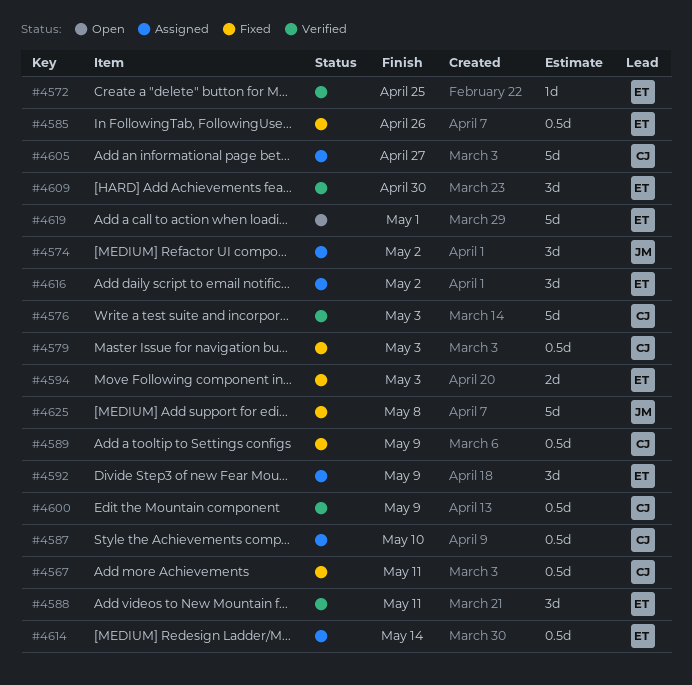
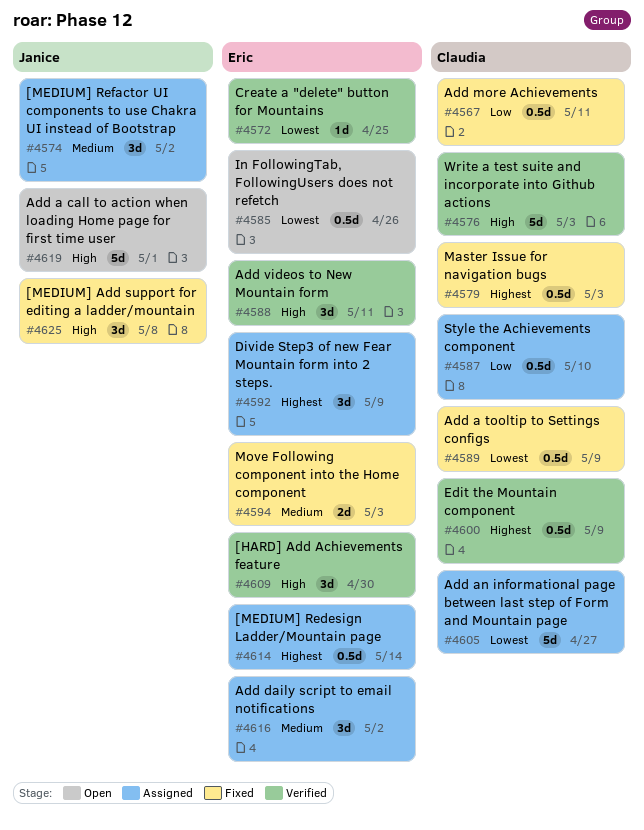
#4585, status: Fixed -> Open
#4619, owner: Eric -> Janice
#4625, estimate: 5d -> 3d

